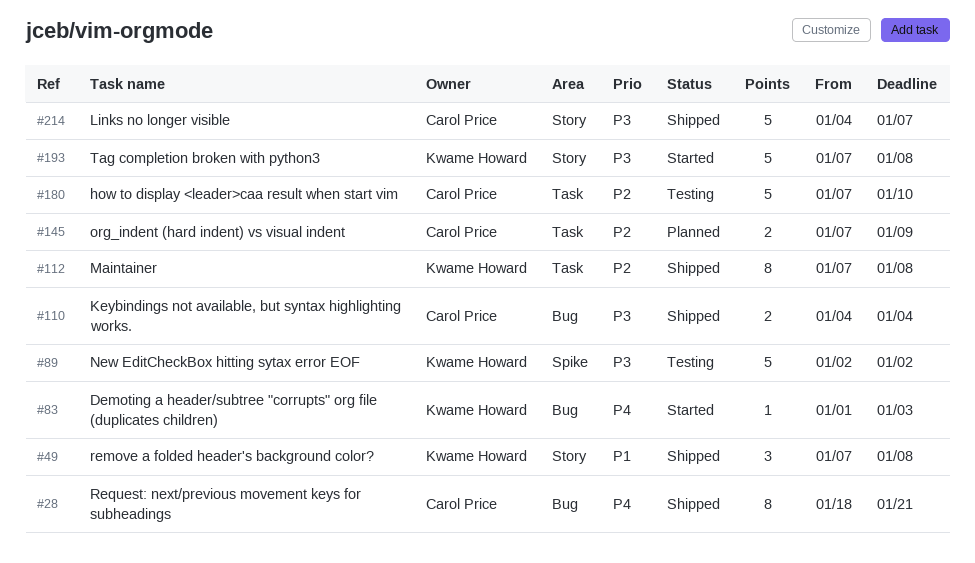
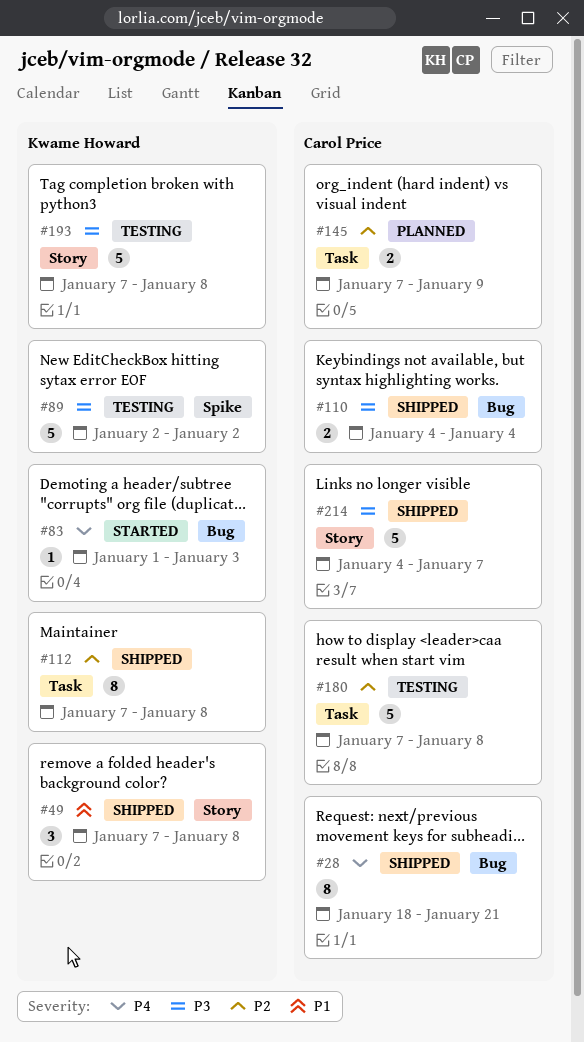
#180, due: Jan 10 -> Jan 8
#193, status: Started -> Testing

